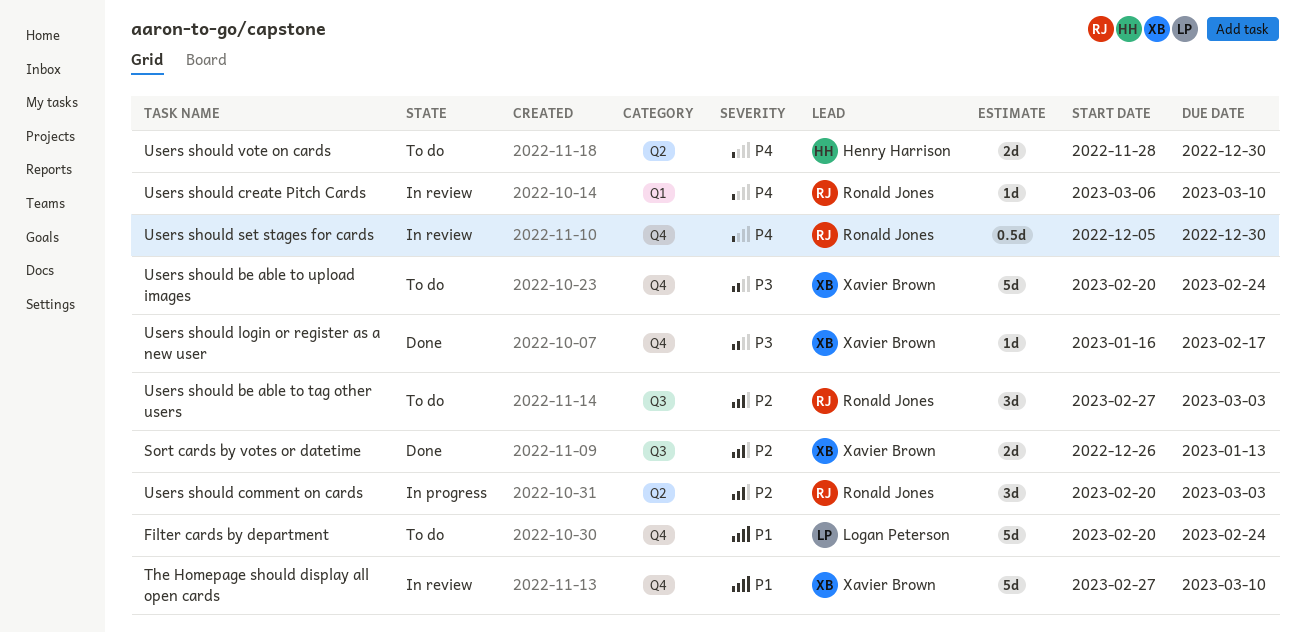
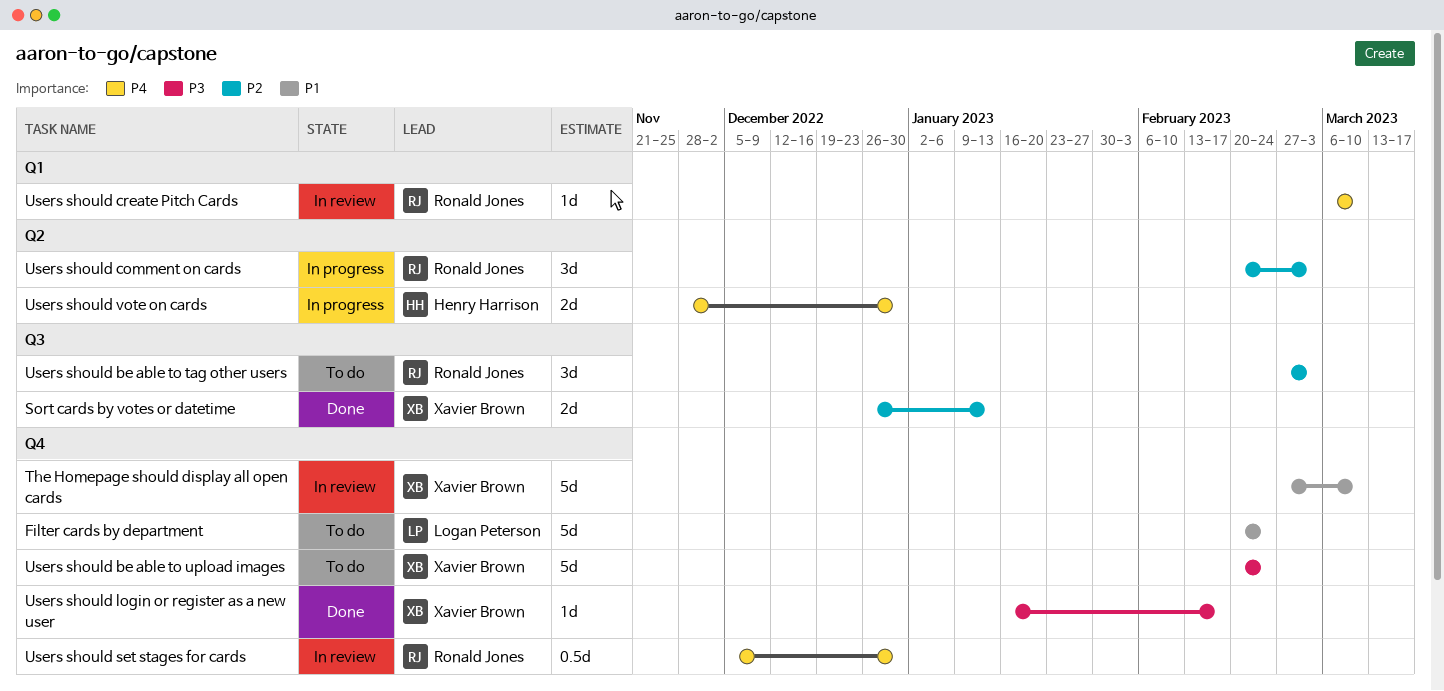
Users should vote on cards, status: To do -> In progress

